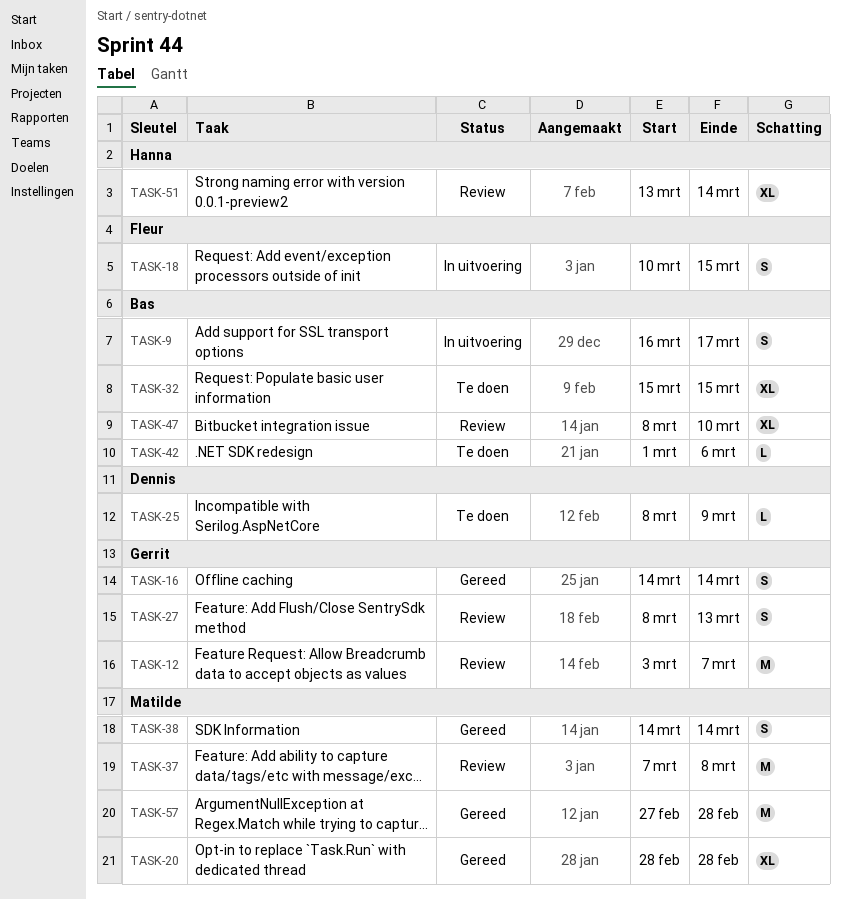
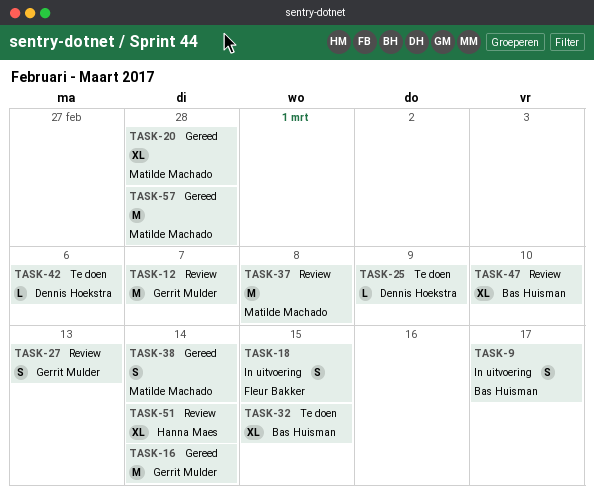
TASK-16, estimate: S -> M
TASK-42, owner: Bas Huisman -> Dennis Hoekstra

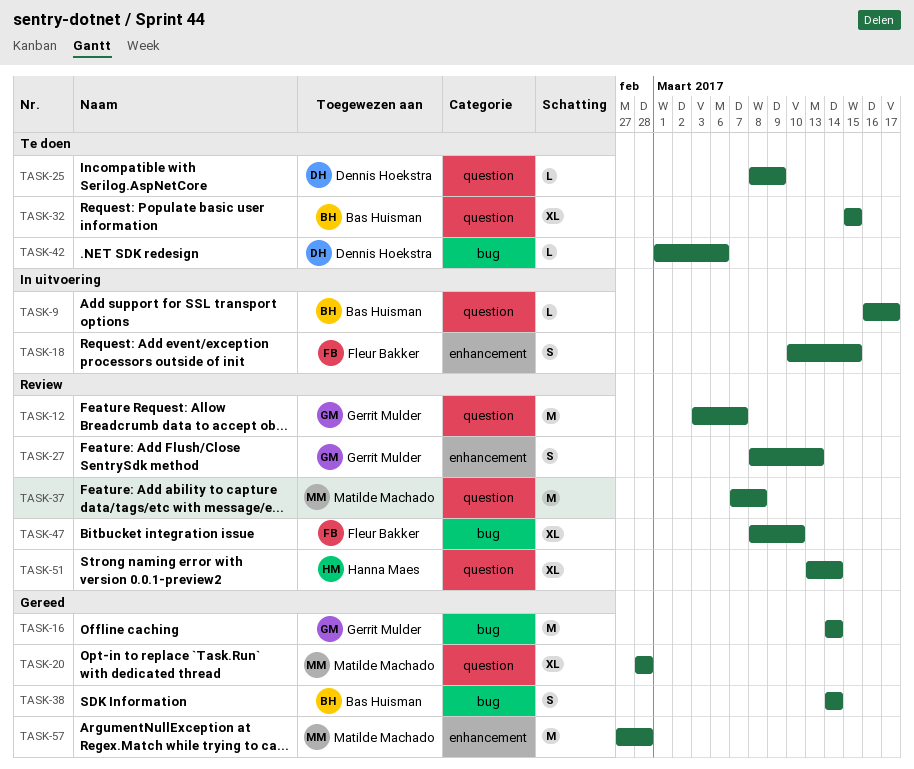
TASK-9, estimate: S -> L
TASK-38, owner: Matilde Machado -> Bas Huisman
TASK-47, owner: Bas Huisman -> Fleur Bakker

